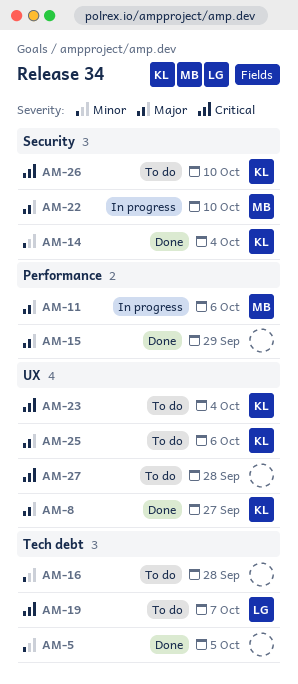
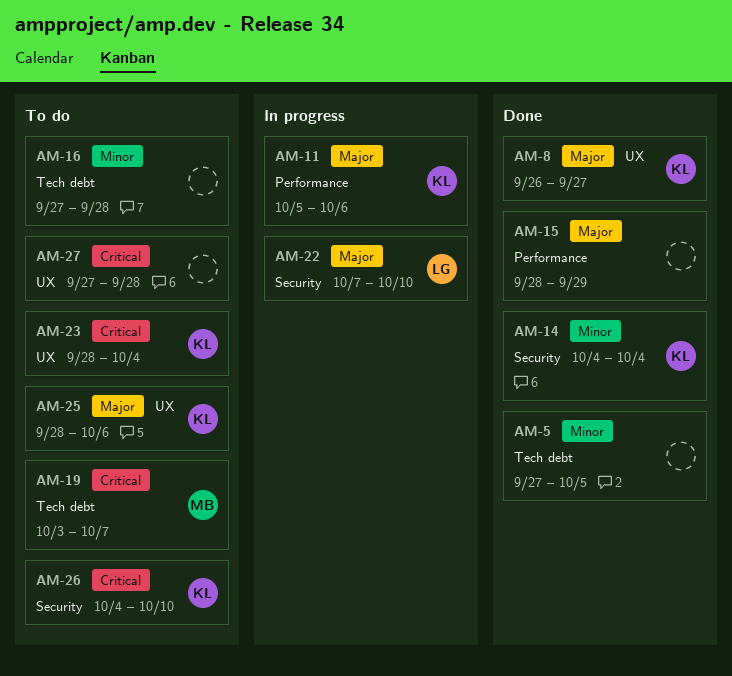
AM-11, owner: MB -> KL
AM-19, owner: LG -> MB
AM-22, owner: MB -> LG

